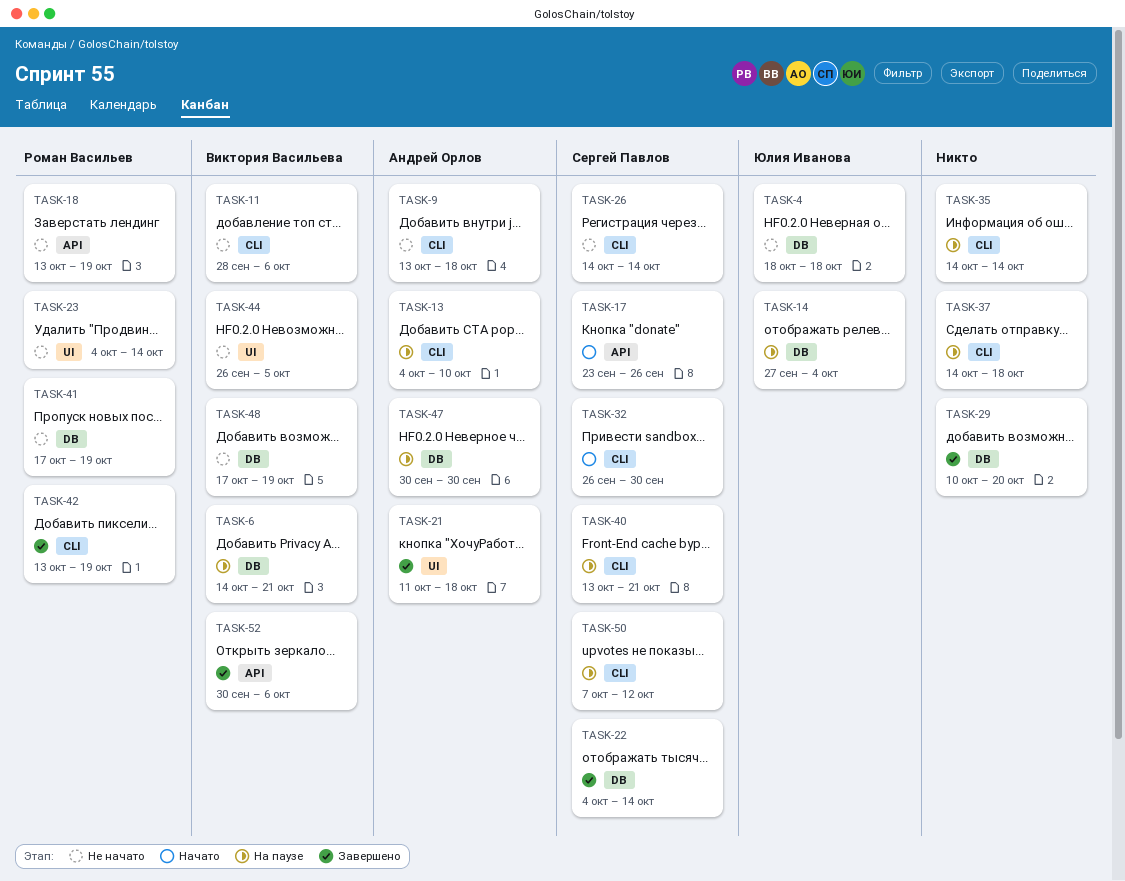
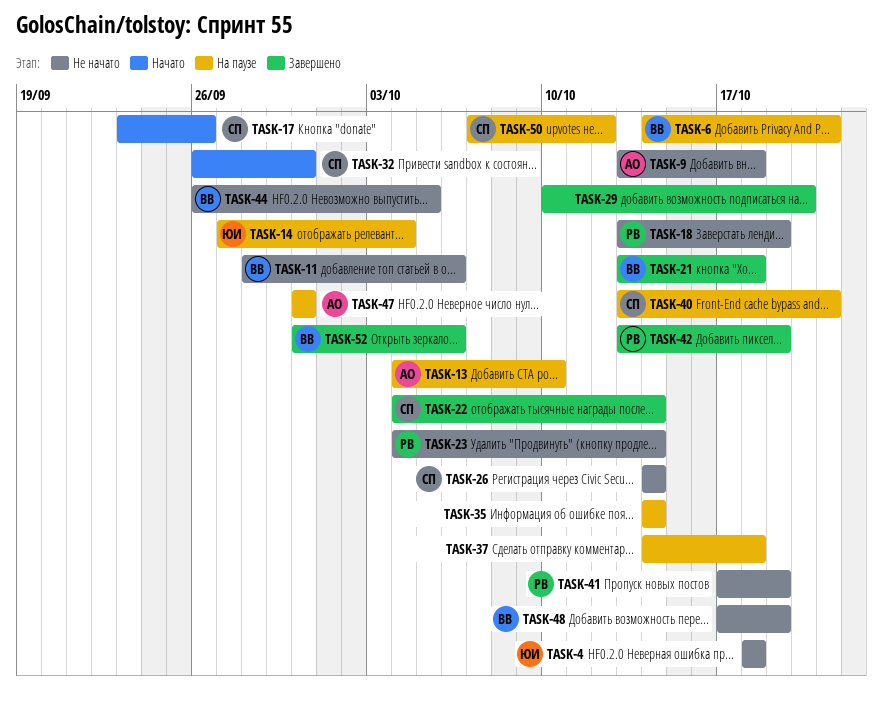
TASK-21, owner: Андрей Орлов -> Виктория Васильева
TASK-21, start: Oct 11 -> Oct 13

